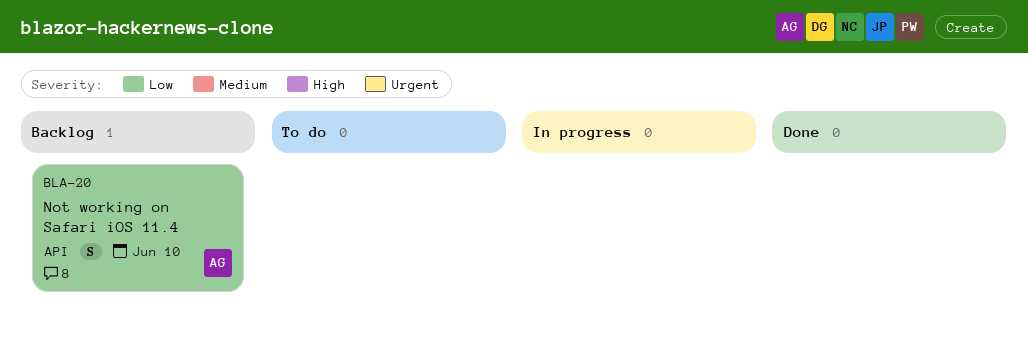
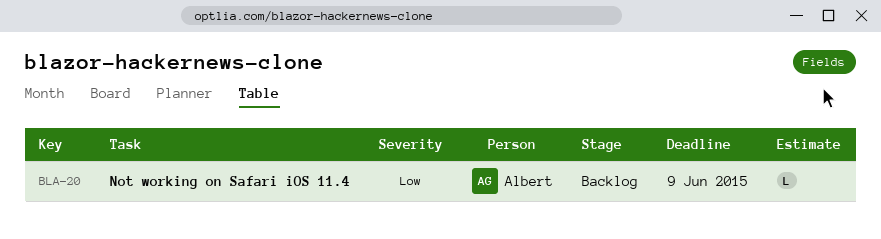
BLA-20, estimate: S -> L
BLA-20, due: Jun 10 -> Jun 9

